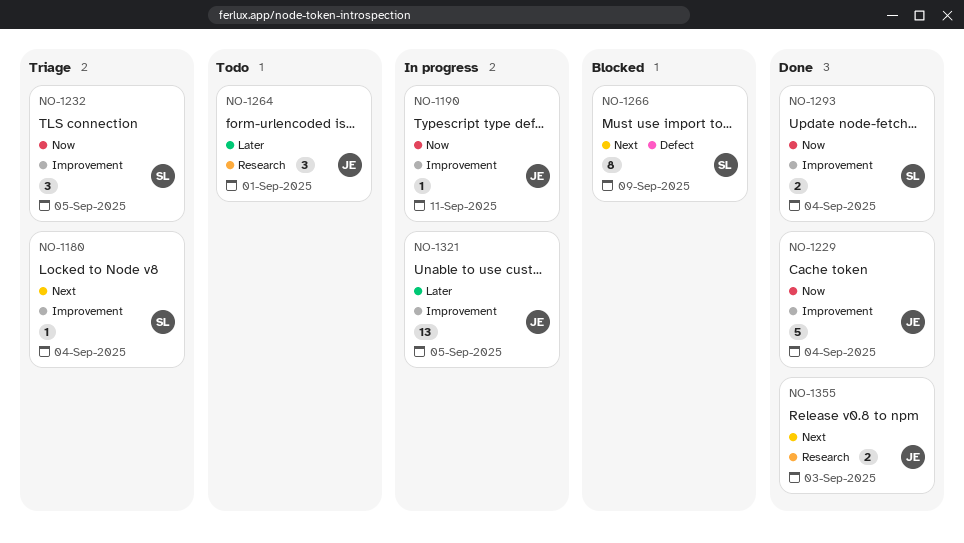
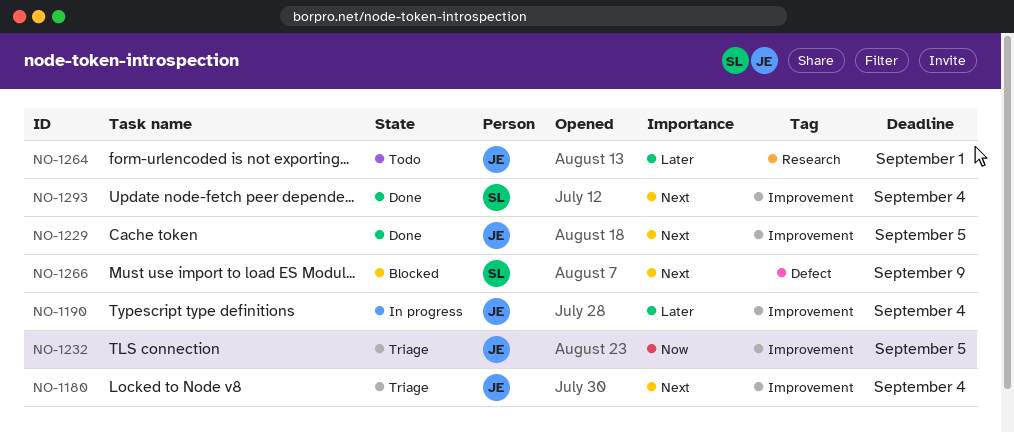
NO-1180, owner: SL -> JE
NO-1190, priority: Now -> Later
NO-1190, due: Sep 11 -> Sep 4
NO-1229, priority: Now -> Next
NO-1229, due: Sep 4 -> Sep 5
NO-1232, owner: SL -> JE
NO-1293, priority: Now -> Next
NO-1321: present -> none
NO-1355: present -> none

